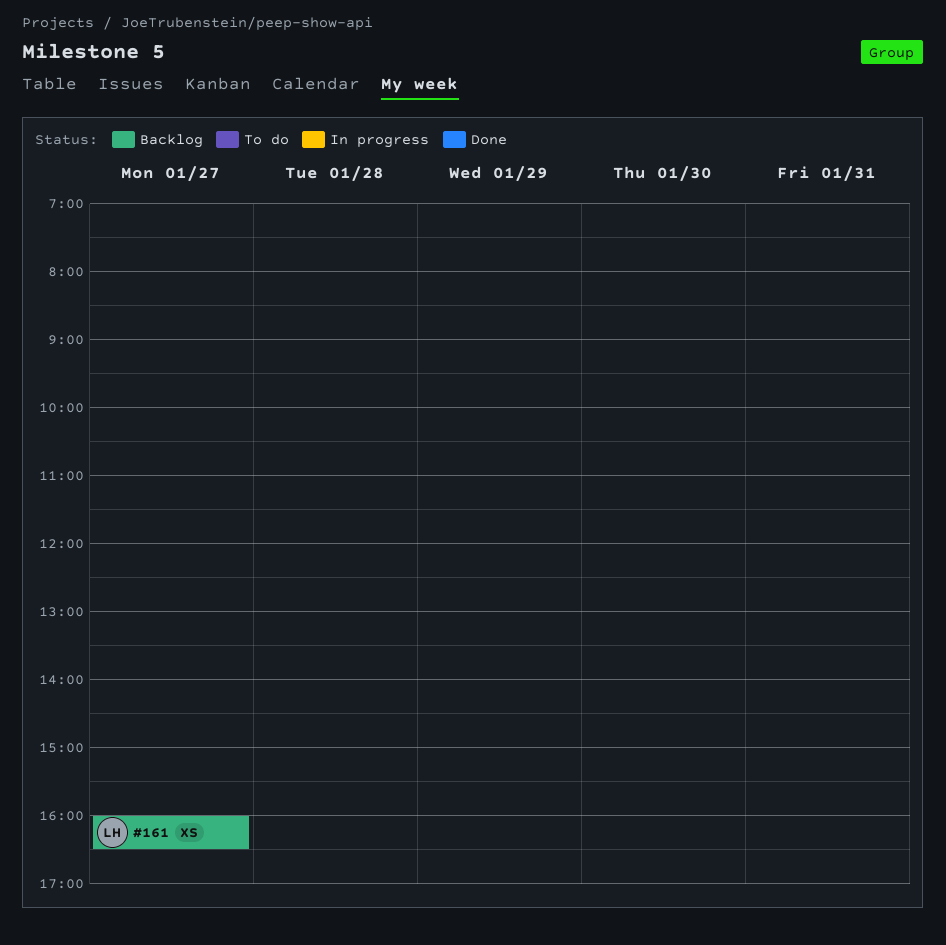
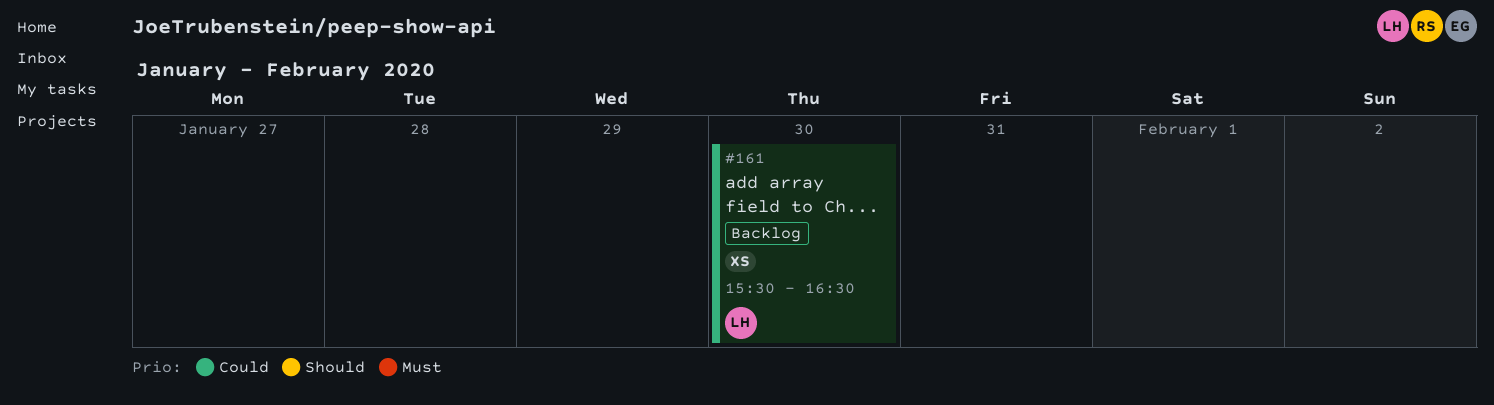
#161, day: Jan 27 -> Jan 30
#161, begins: 16:00 -> 15:30

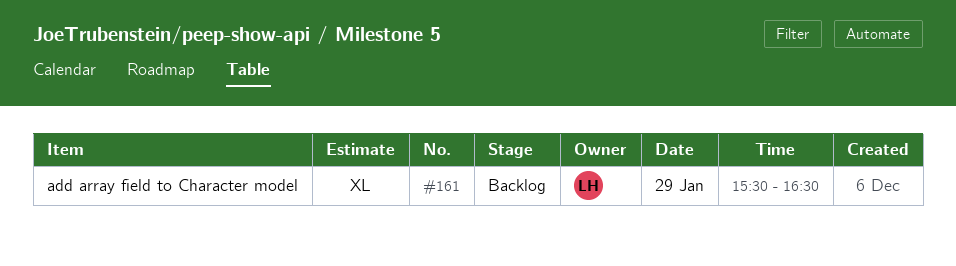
#161, estimate: XS -> XL
#161, day: Jan 30 -> Jan 29

